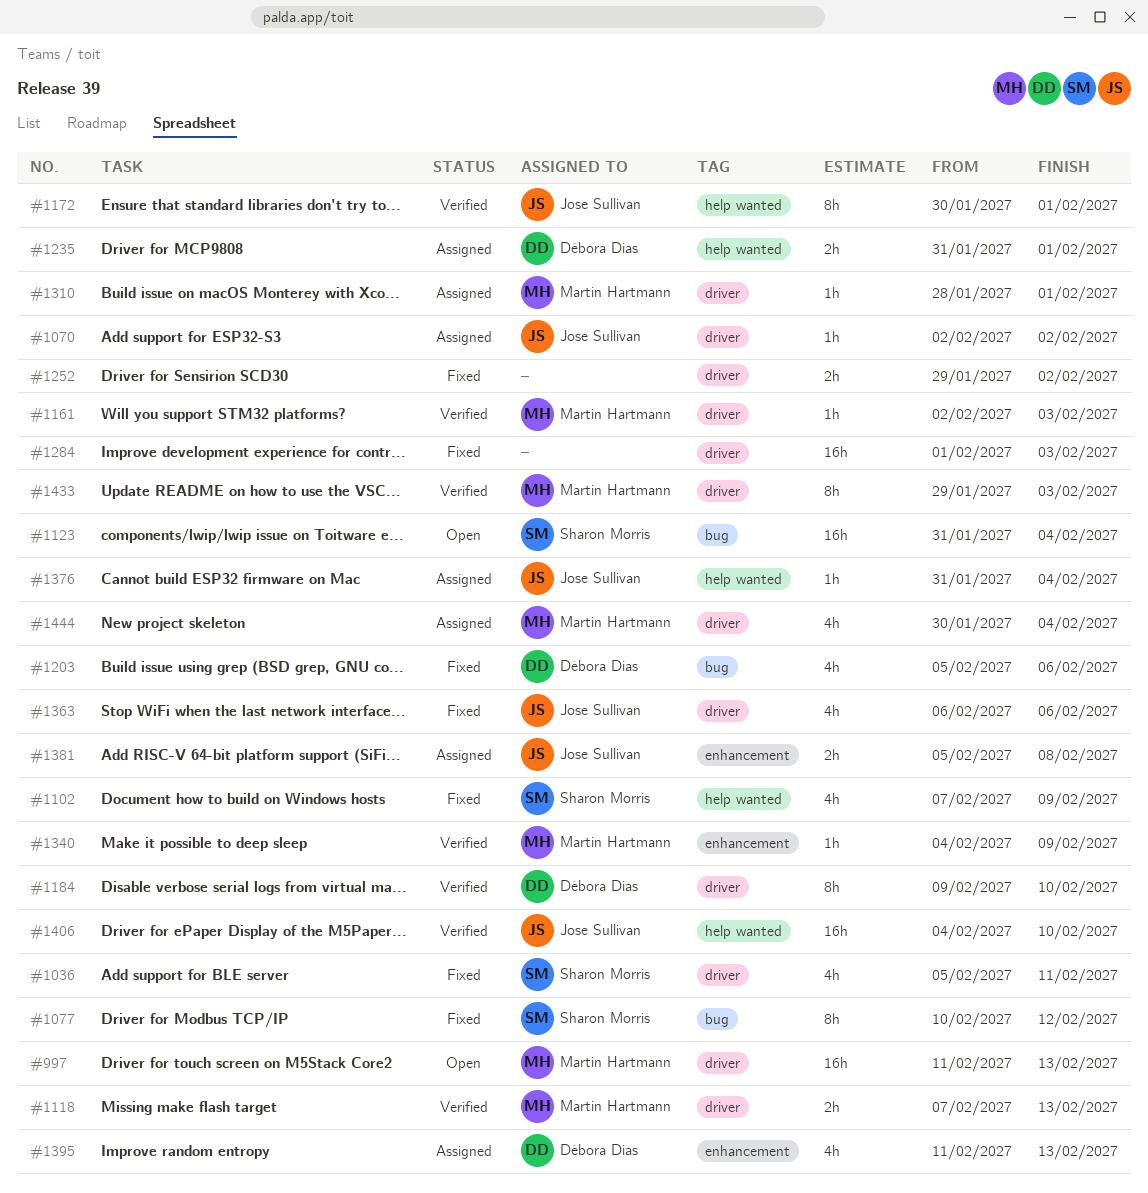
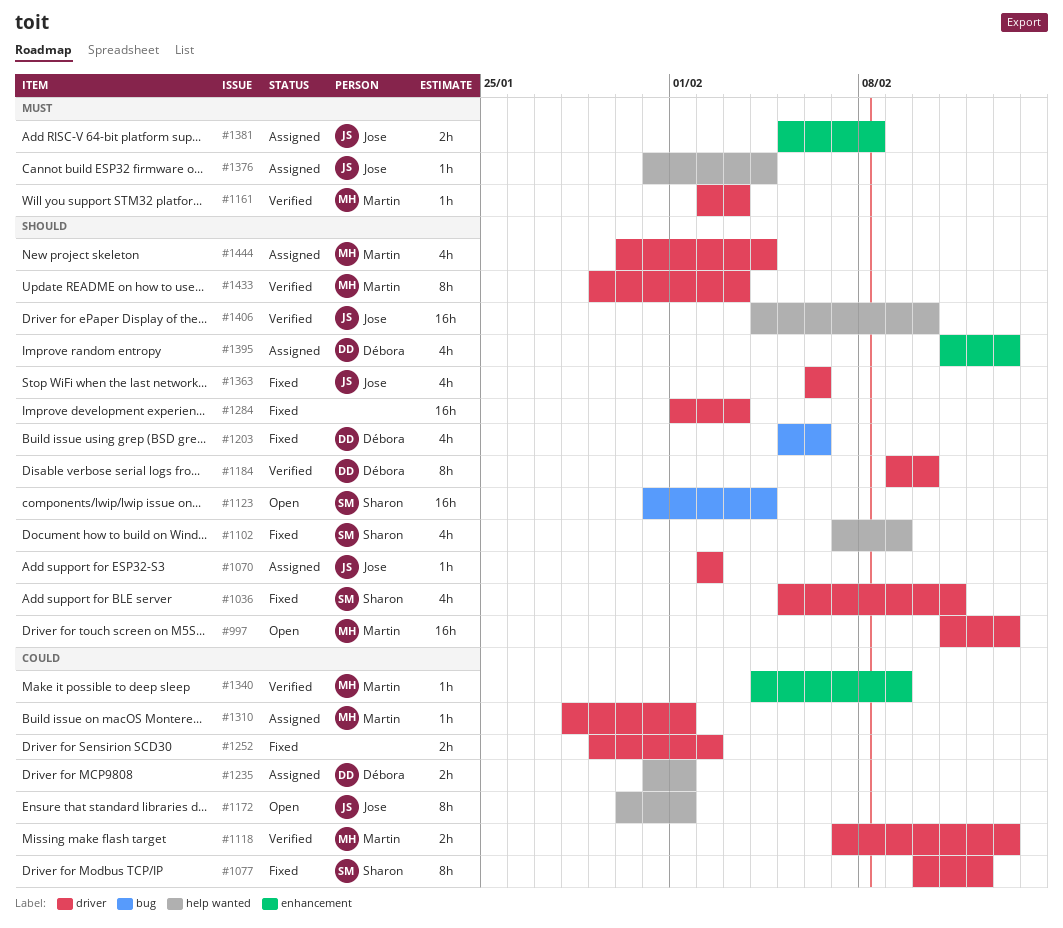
#1077, label: bug -> driver
#1172, status: Verified -> Open

